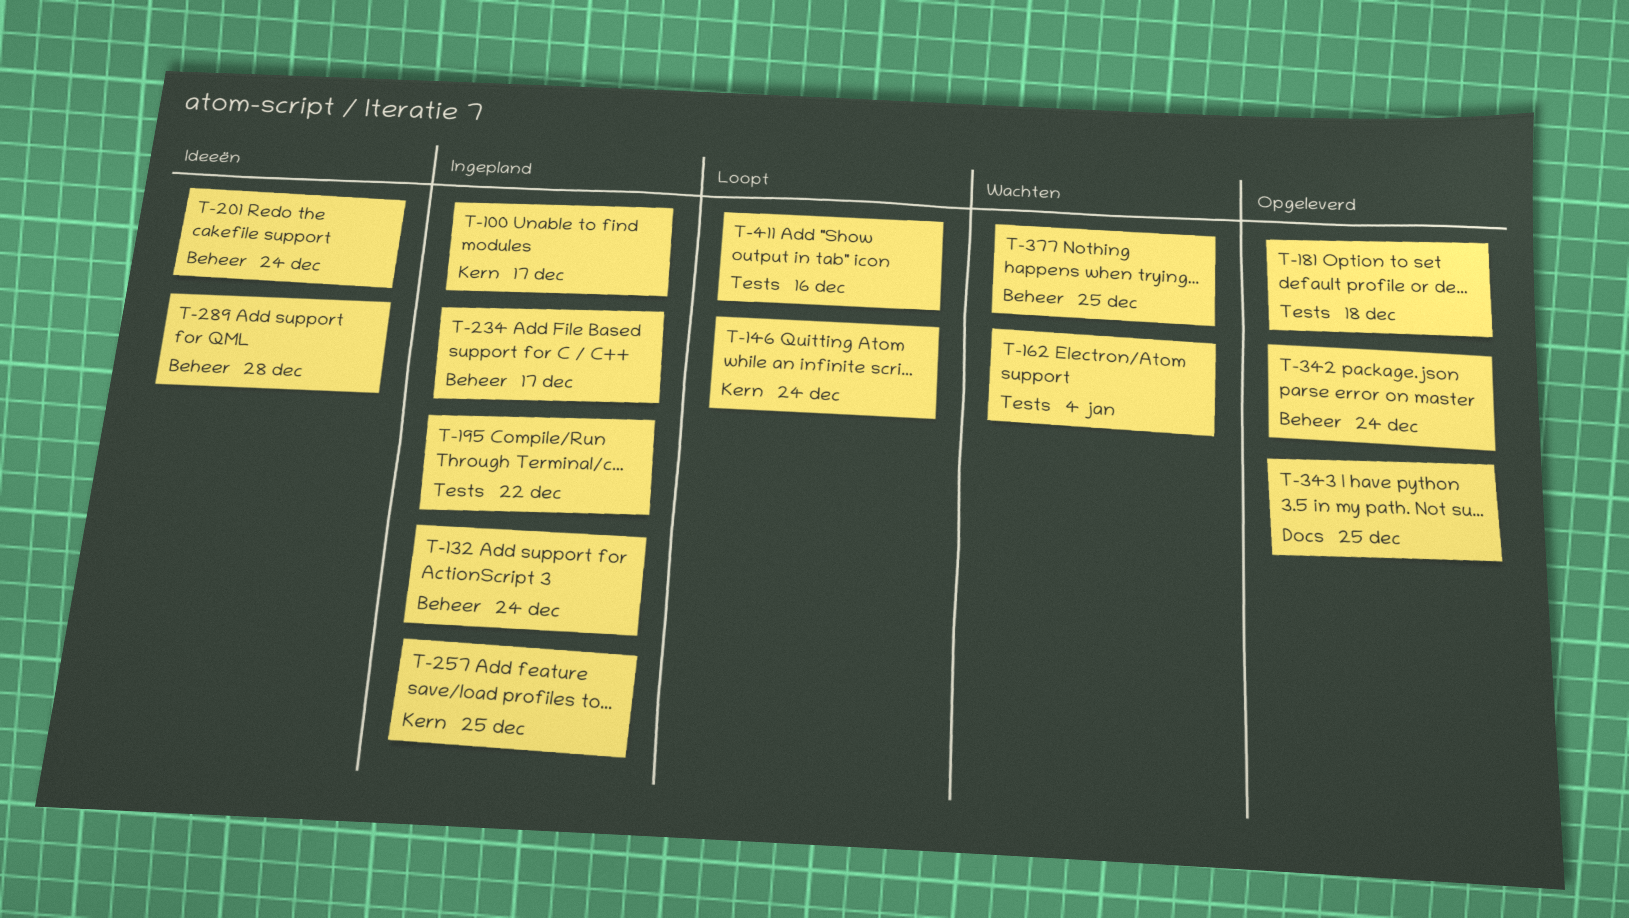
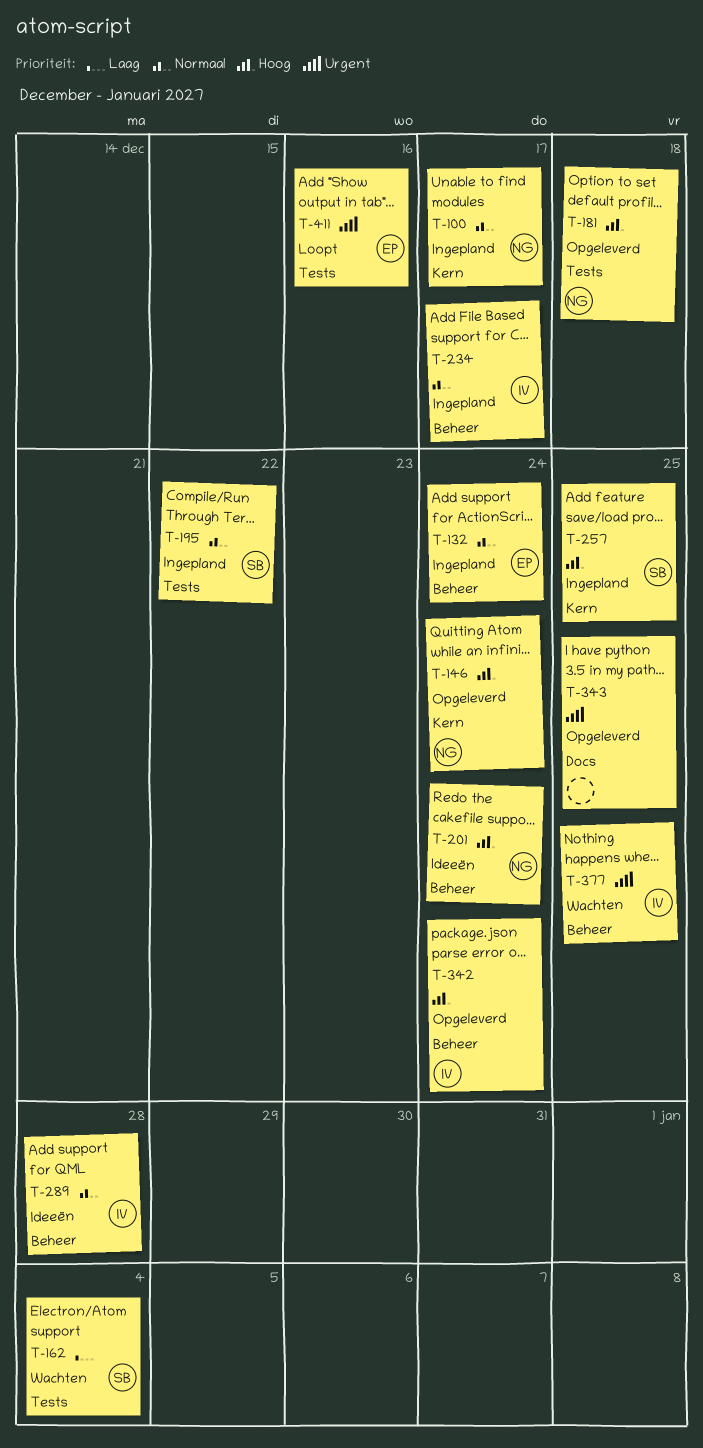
T-146, status: Loopt -> Opgeleverd

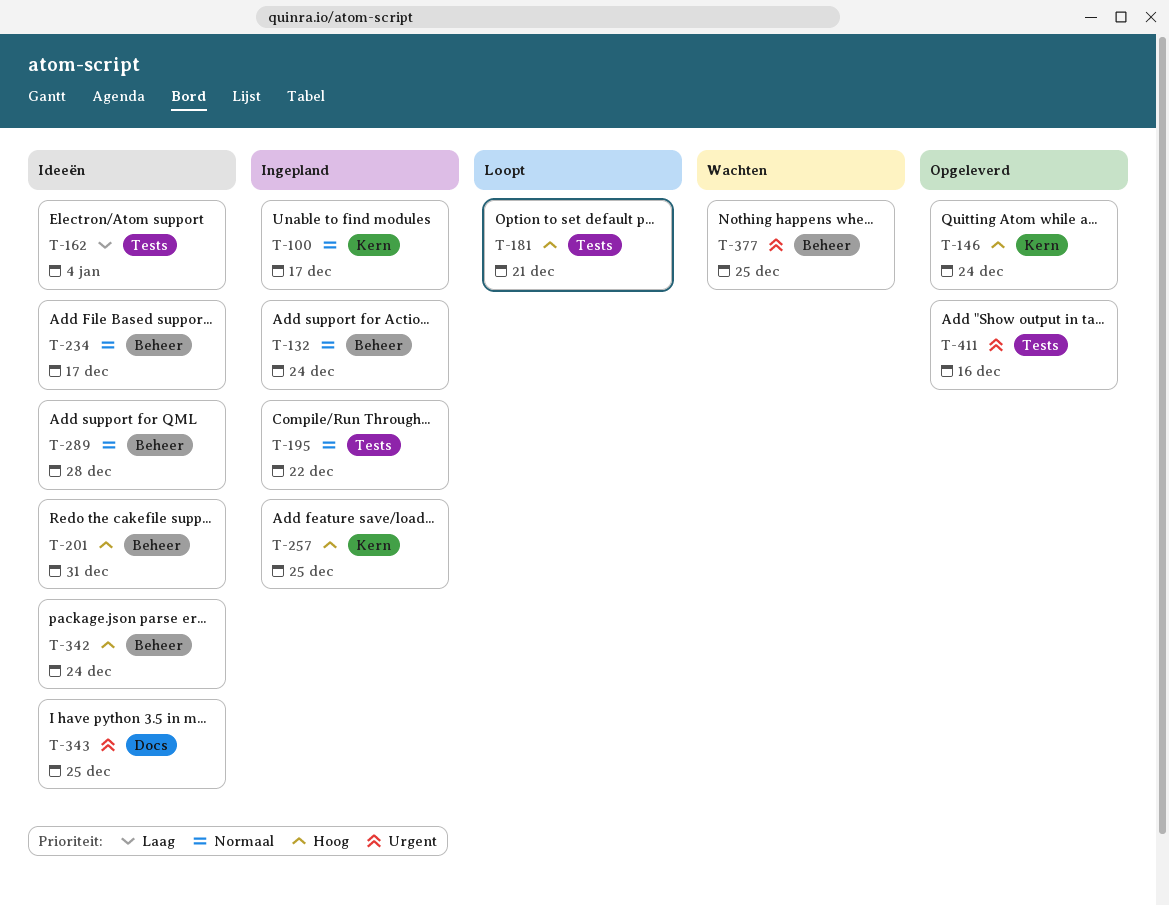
T-162, status: Wachten -> Ideeën
T-181, status: Opgeleverd -> Loopt
T-181, due: Dec 18 -> Dec 21
T-201, due: Dec 24 -> Dec 31
T-234, status: Ingepland -> Ideeën
T-342, status: Opgeleverd -> Ideeën
T-343, status: Opgeleverd -> Ideeën
T-411, status: Loopt -> Opgeleverd

